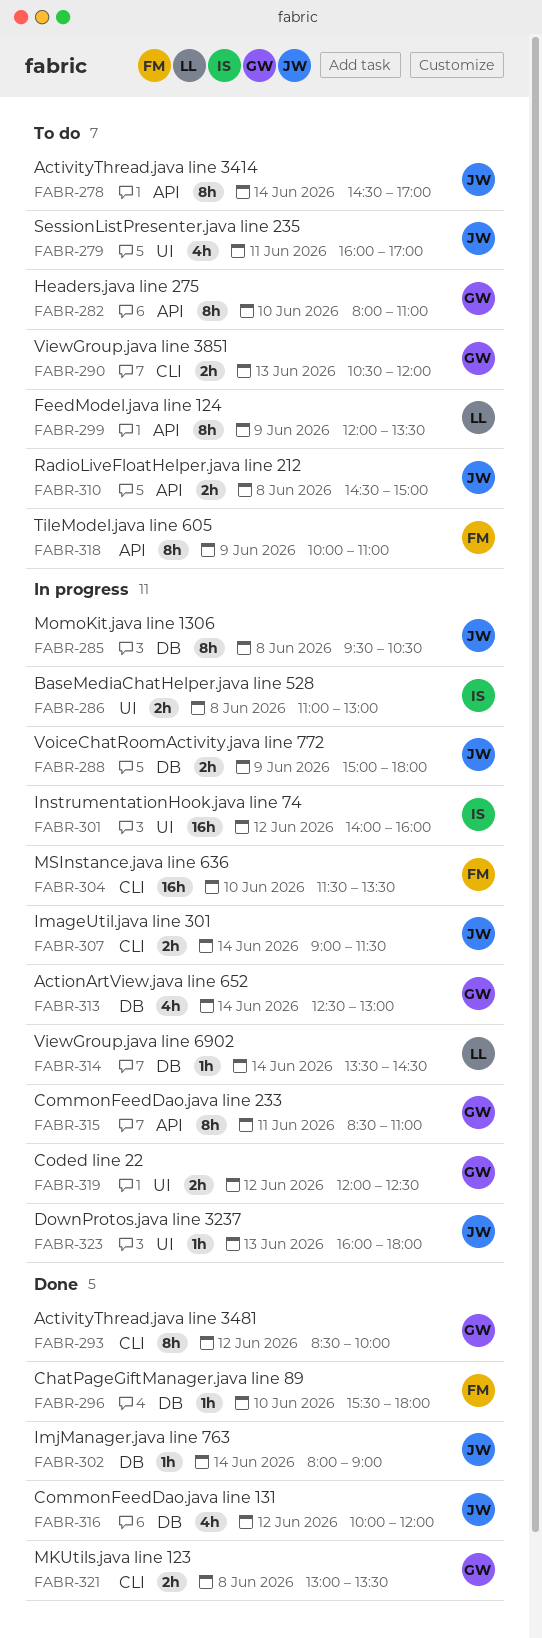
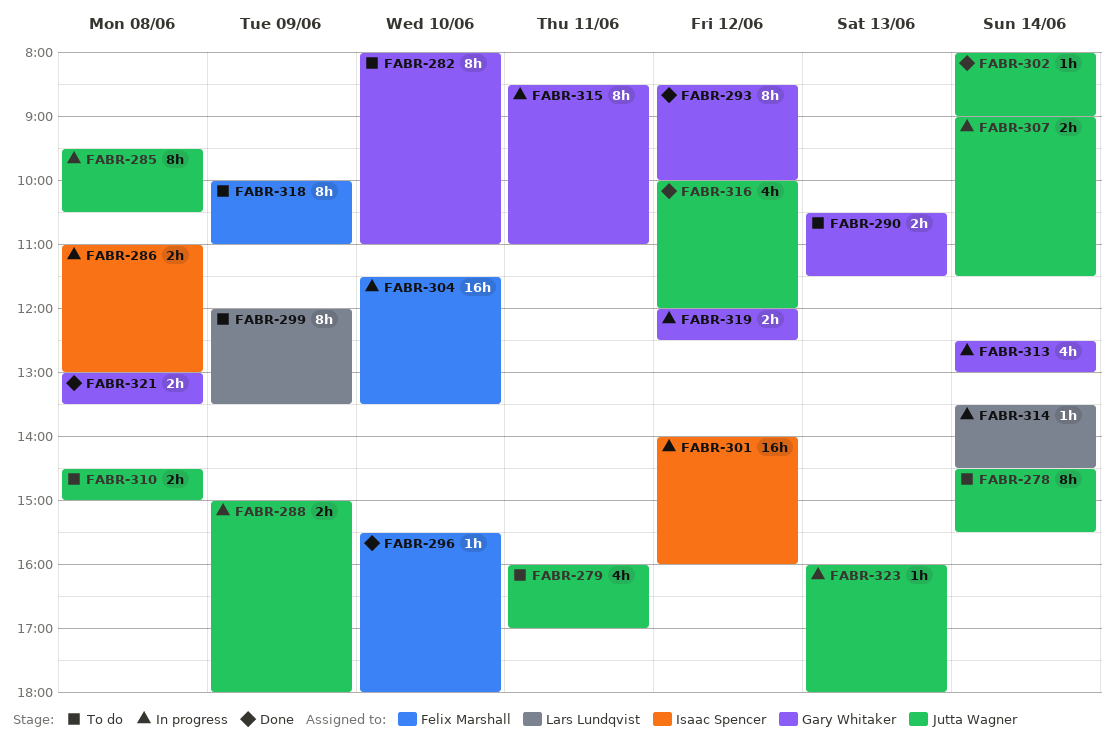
FABR-278, ends: 17:00 -> 15:30
FABR-290, ends: 12:00 -> 11:30

